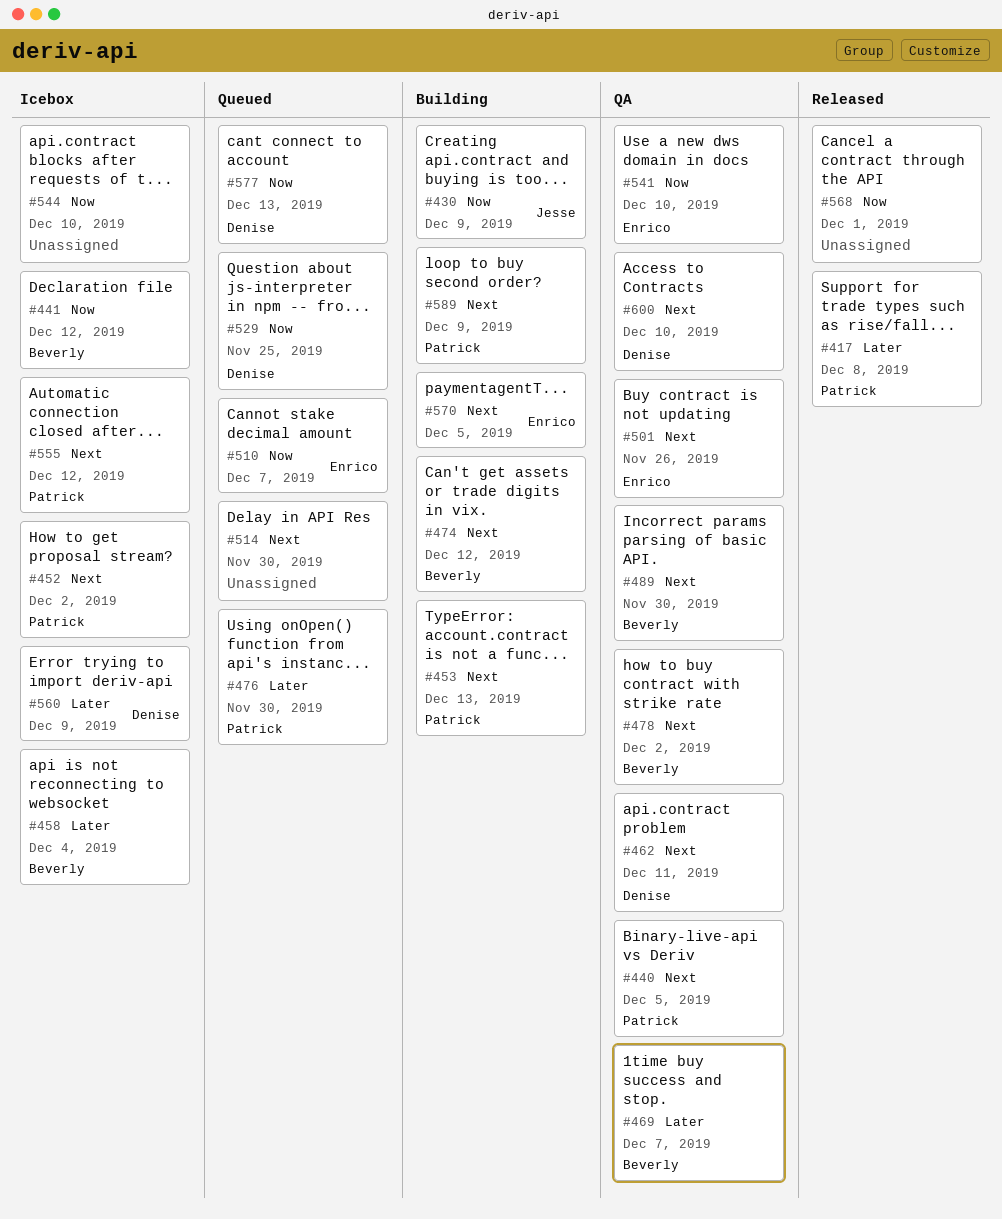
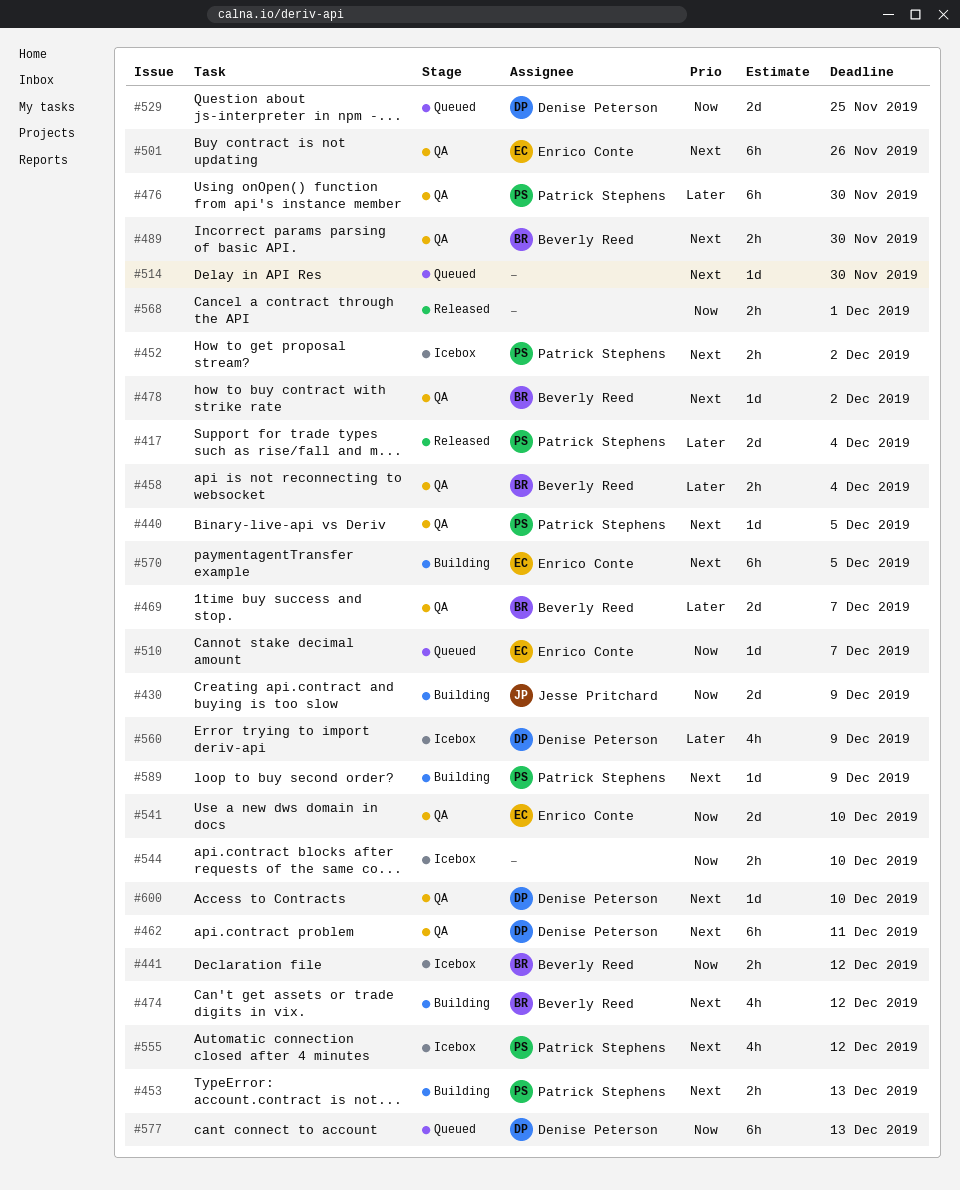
#417, due: Dec 8 -> Dec 4
#458, status: Icebox -> QA
#476, status: Queued -> QA

